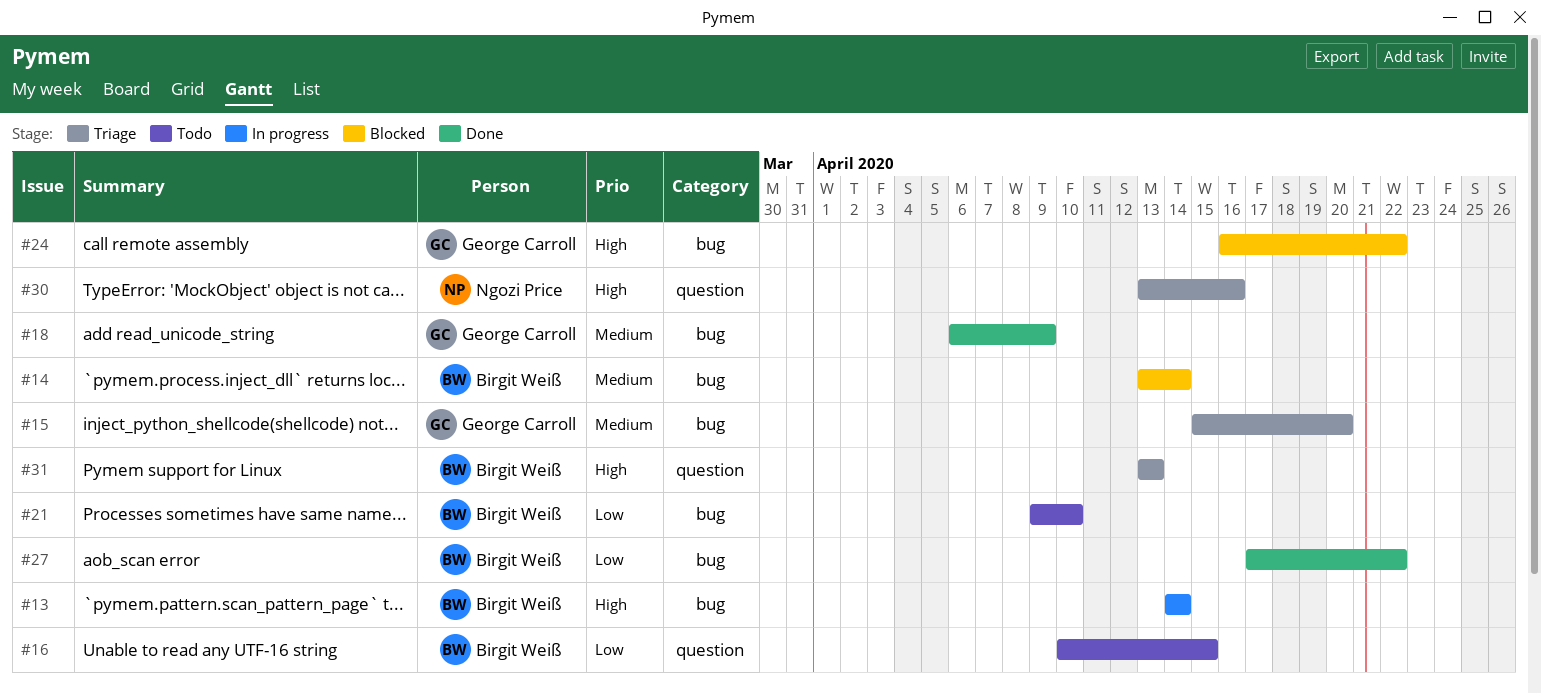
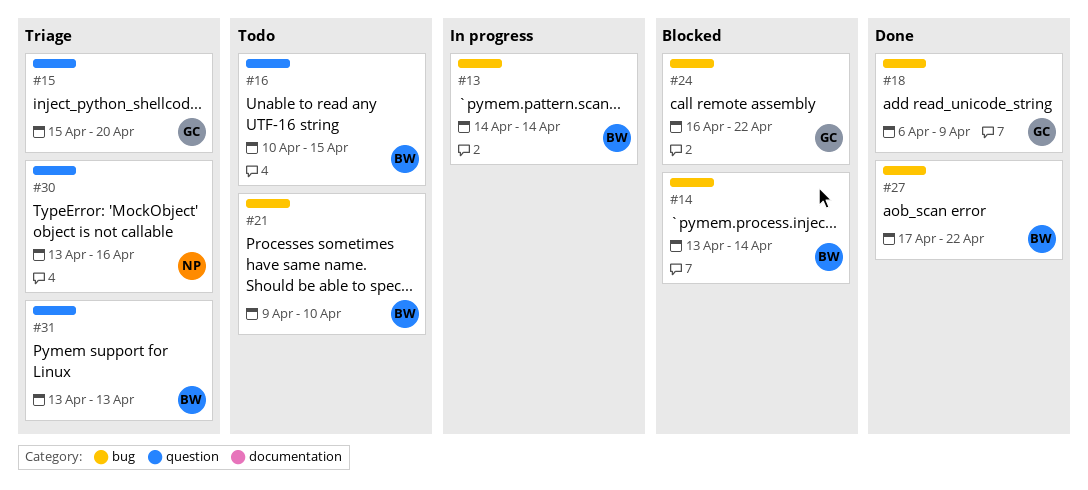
#15, label: bug -> question

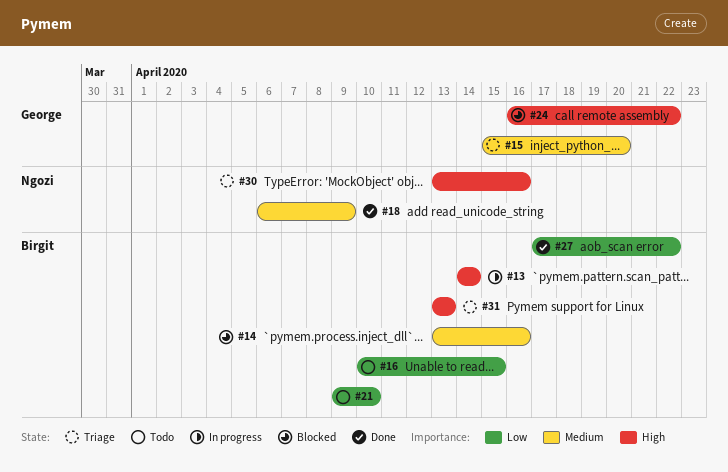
#14, due: Apr 14 -> Apr 16
#18, owner: George -> Ngozi

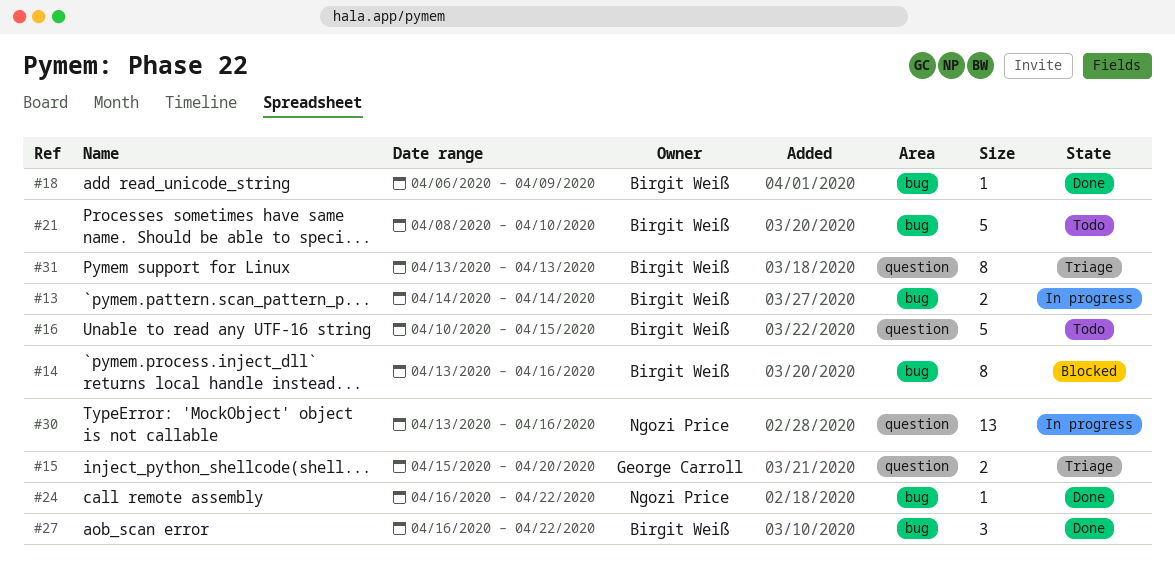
#18, owner: Ngozi Price -> Birgit Weiß
#21, start: Apr 9 -> Apr 8
#24, status: Blocked -> Done
#24, owner: George Carroll -> Ngozi Price
#27, start: Apr 17 -> Apr 16
#30, status: Triage -> In progress

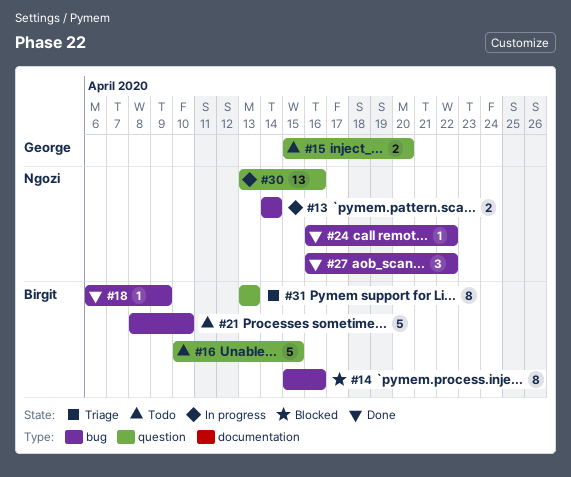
#13, owner: Birgit Weiß -> Ngozi Price
#14, start: Apr 13 -> Apr 15
#15, status: Triage -> Todo
#27, owner: Birgit Weiß -> Ngozi Price

